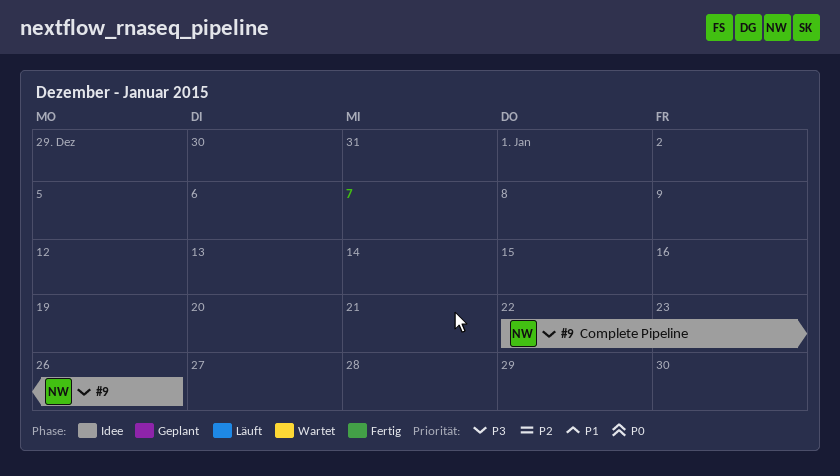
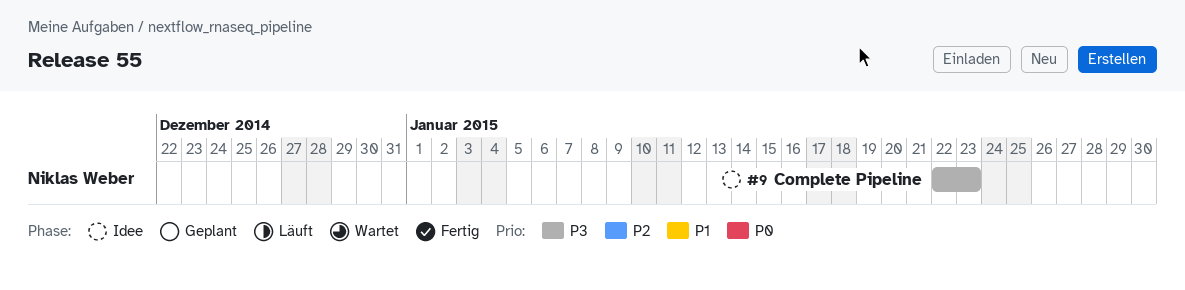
#9, due: Jan 26 -> Jan 23

